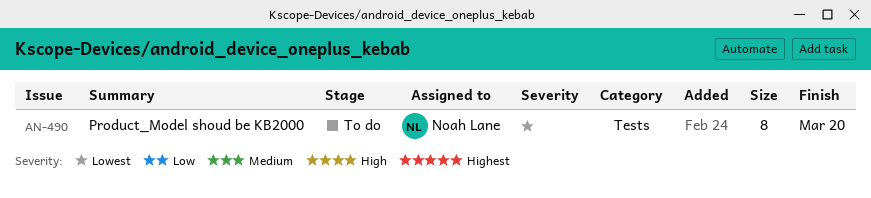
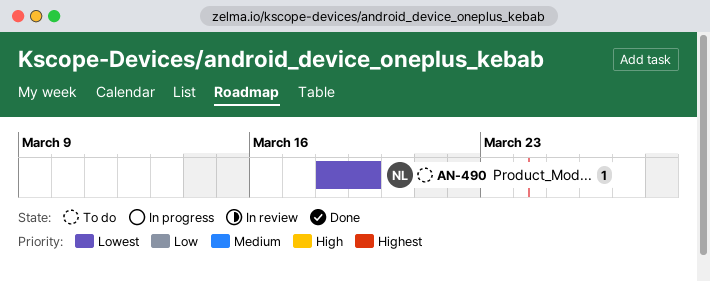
AN-490, estimate: 8 -> 1
AN-490, due: Mar 20 -> Mar 19

